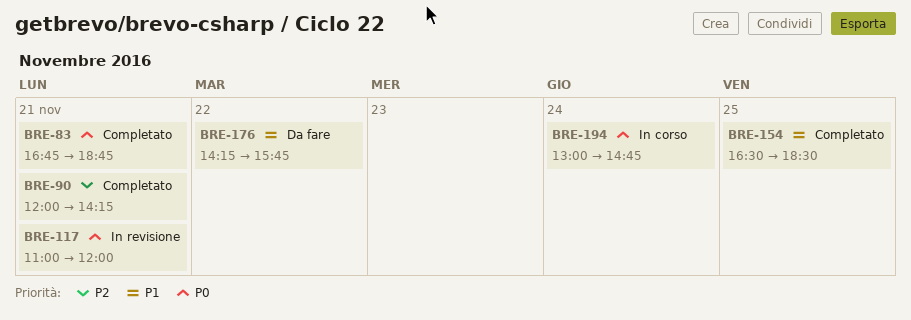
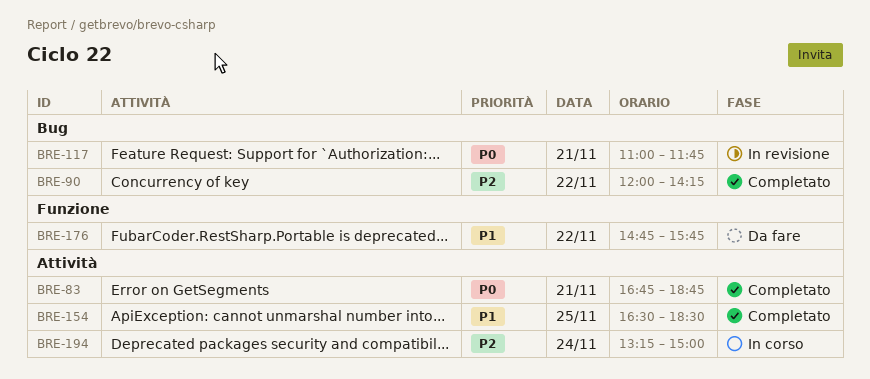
BRE-90, day: Nov 21 -> Nov 22
BRE-117, ends: 12:00 -> 11:45
BRE-176, begins: 14:15 -> 14:45
BRE-194, priority: P0 -> P2
BRE-194, begins: 13:00 -> 13:15
BRE-194, ends: 14:45 -> 15:00

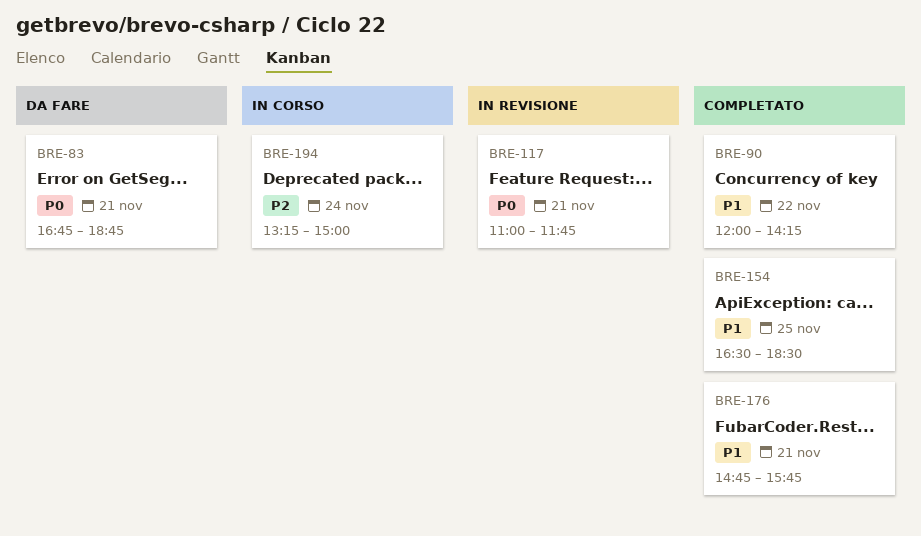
BRE-83, status: Completato -> Da fare
BRE-90, priority: P2 -> P1
BRE-176, status: Da fare -> Completato
BRE-176, day: Nov 22 -> Nov 21

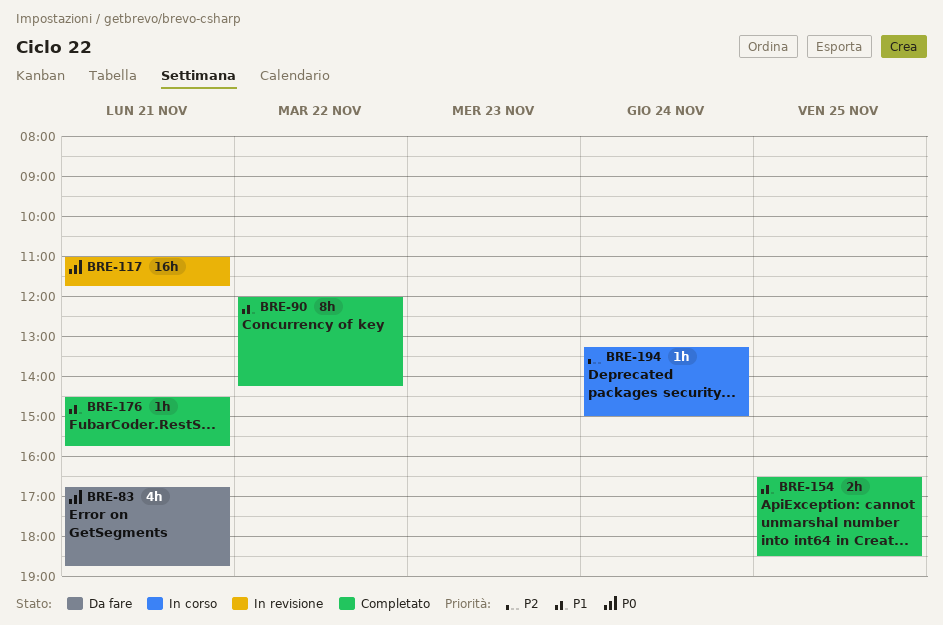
BRE-176, begins: 14:45 -> 14:30

